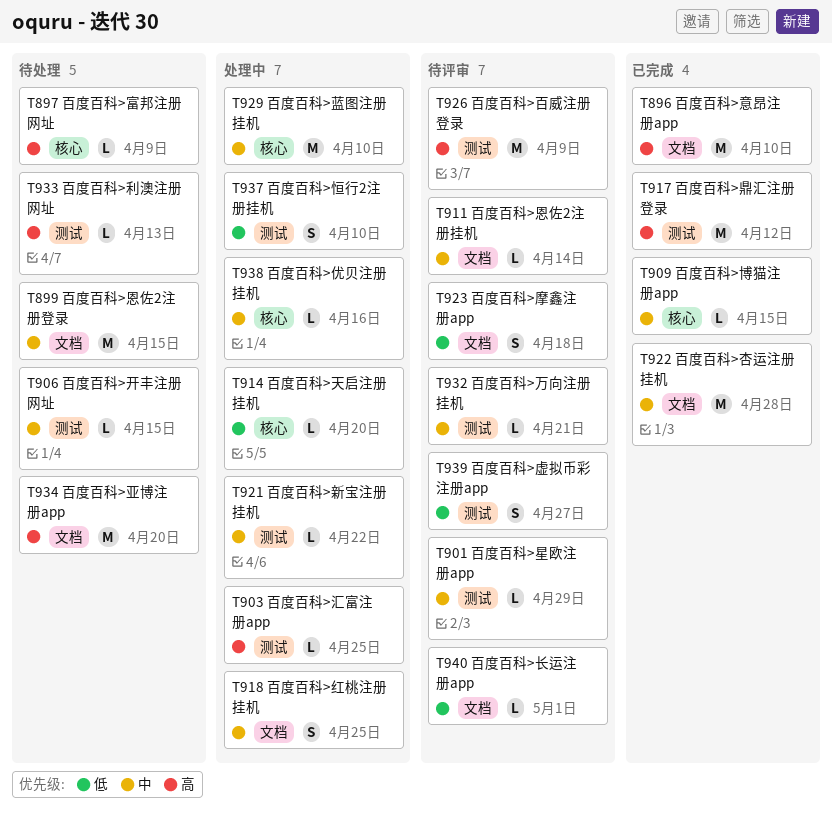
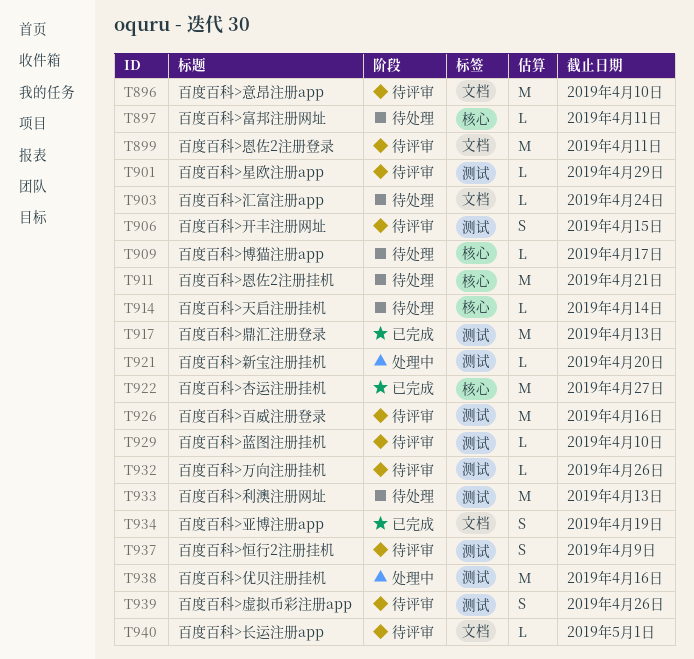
T896, status: 已完成 -> 待评审
T897, due: Apr 9 -> Apr 11
T899, status: 待处理 -> 待评审
T899, due: Apr 15 -> Apr 11
T903, status: 处理中 -> 待处理
T903, label: 测试 -> 文档
T903, due: Apr 25 -> Apr 24
T906, status: 待处理 -> 待评审
T906, estimate: L -> S
T909, status: 已完成 -> 待处理
T909, due: Apr 15 -> Apr 17
T911, status: 待评审 -> 待处理
T911, label: 文档 -> 核心
T911, estimate: L -> M
T911, due: Apr 14 -> Apr 21
T914, status: 处理中 -> 待处理
T914, due: Apr 20 -> Apr 14
T917, due: Apr 12 -> Apr 13
T918: present -> none
T921, due: Apr 22 -> Apr 20
T922, label: 文档 -> 核心
T922, due: Apr 28 -> Apr 27
T923: present -> none
T926, due: Apr 9 -> Apr 16
T929, status: 处理中 -> 待评审
T929, label: 核心 -> 测试
T929, estimate: M -> L
T932, due: Apr 21 -> Apr 26
T933, estimate: L -> M
T934, status: 待处理 -> 已完成
T934, estimate: M -> S
T934, due: Apr 20 -> Apr 19
T937, status: 处理中 -> 待评审
T937, due: Apr 10 -> Apr 9
T938, label: 核心 -> 测试
T938, estimate: L -> M
T939, due: Apr 27 -> Apr 26

